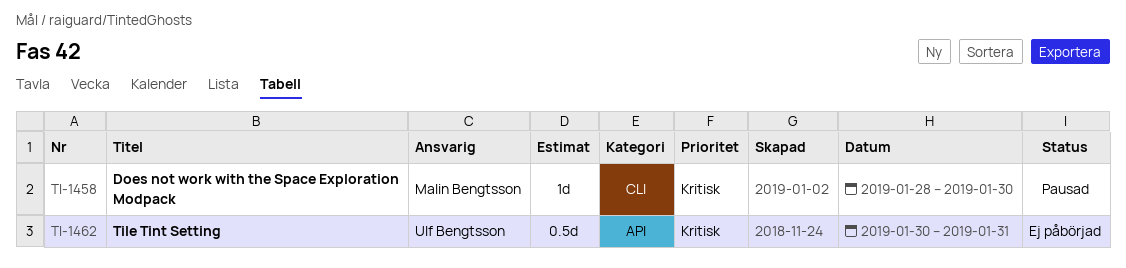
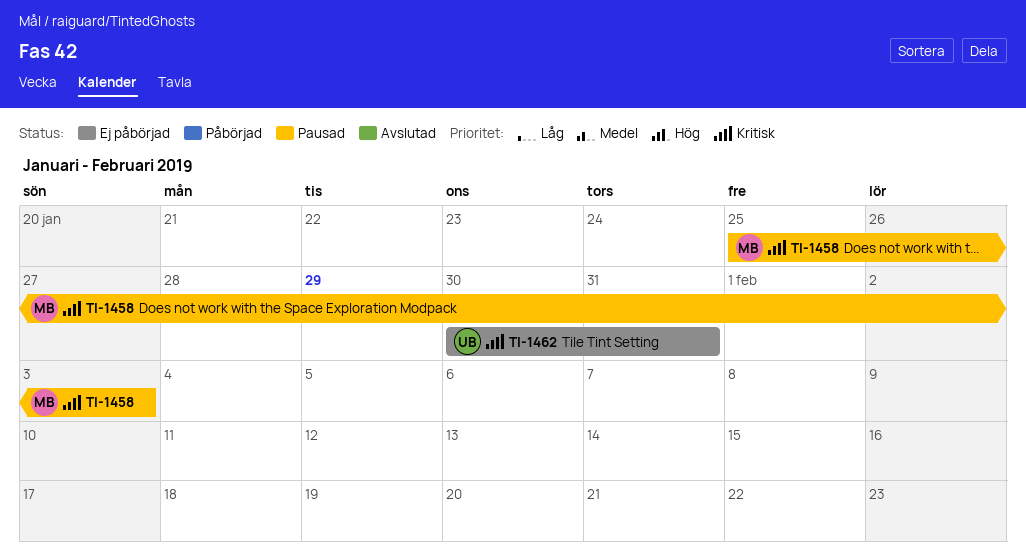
TI-1458, start: Jan 28 -> Jan 25
TI-1458, due: Jan 30 -> Feb 3

